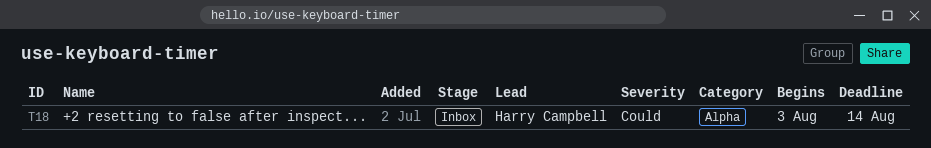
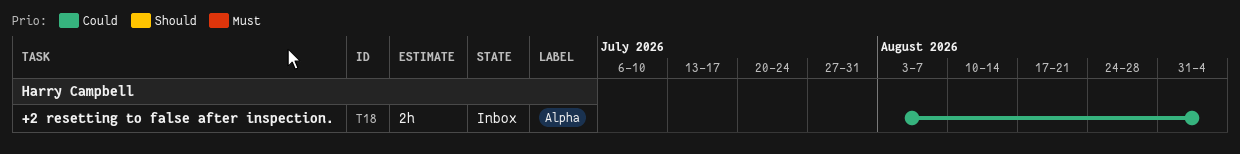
T18, due: Aug 14 -> Sep 4

